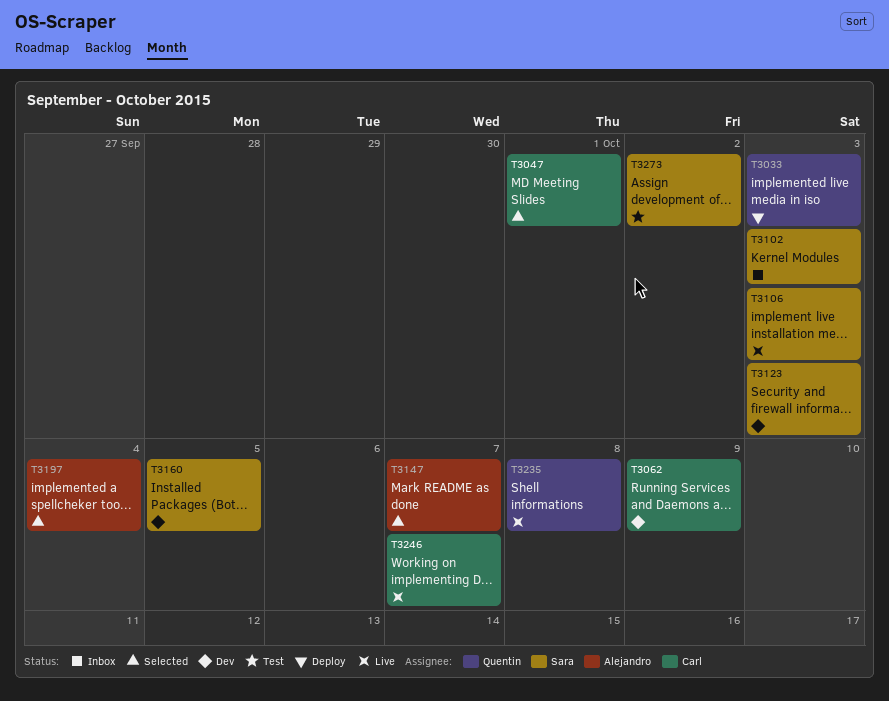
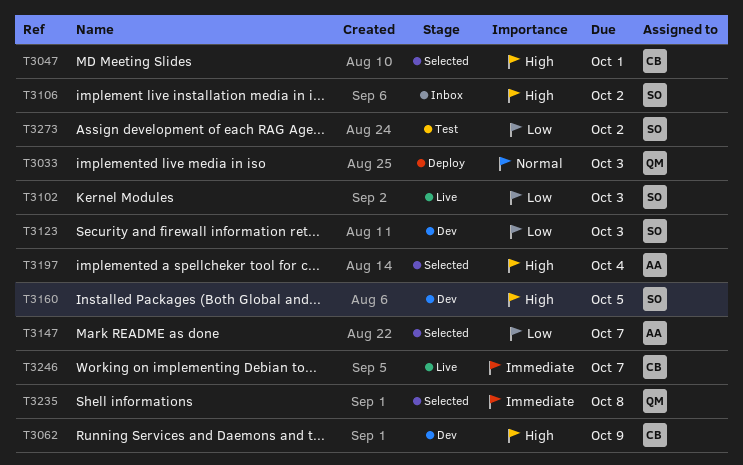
T3102, status: Inbox -> Live
T3106, status: Live -> Inbox
T3106, due: Oct 3 -> Oct 2
T3235, status: Live -> Selected

